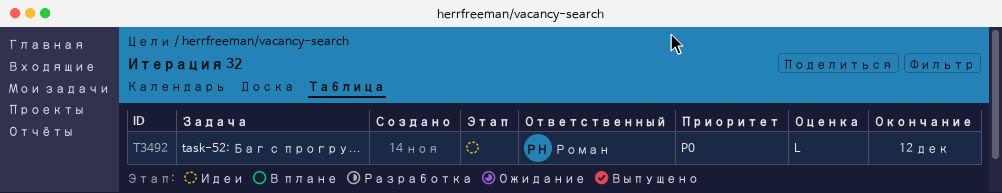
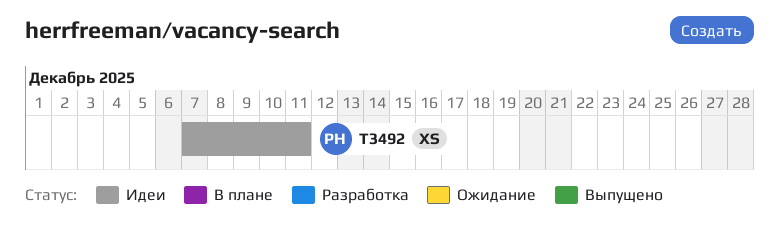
T3492, estimate: L -> XS
T3492, due: Dec 12 -> Dec 11

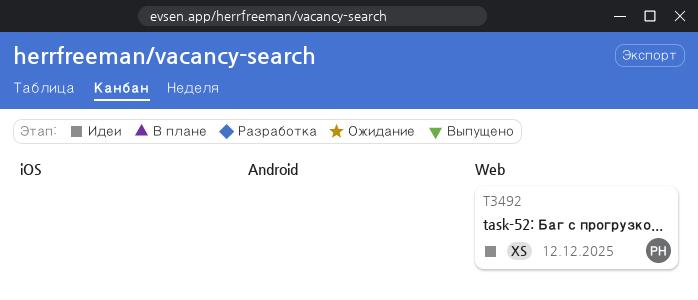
T3492, due: Dec 11 -> Dec 12

